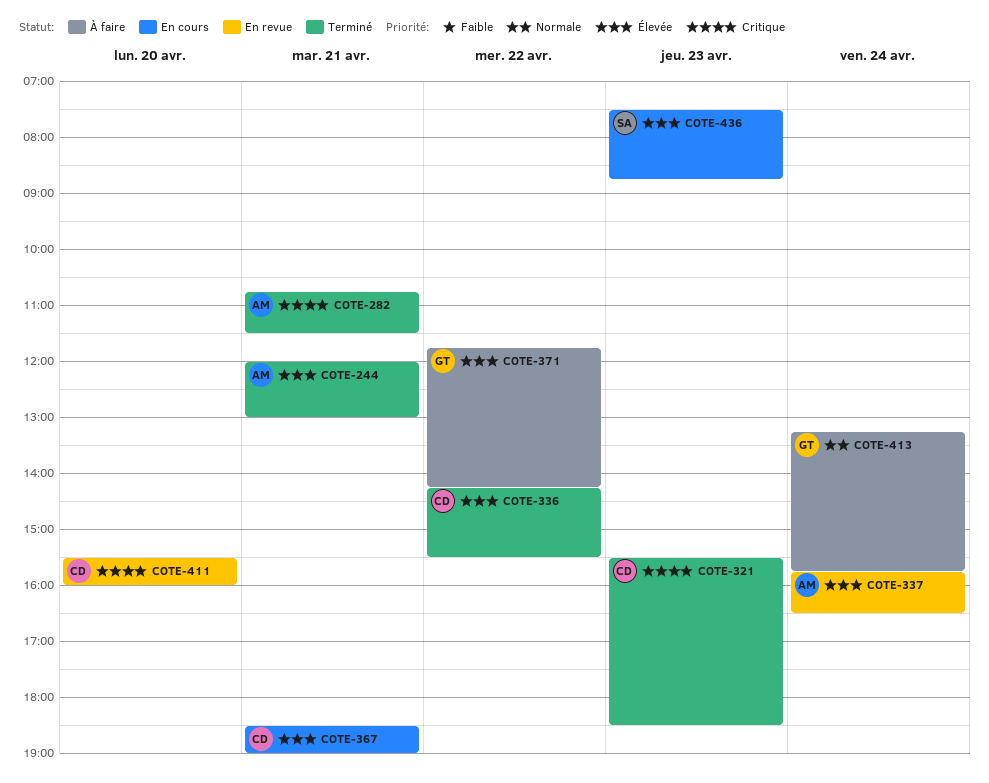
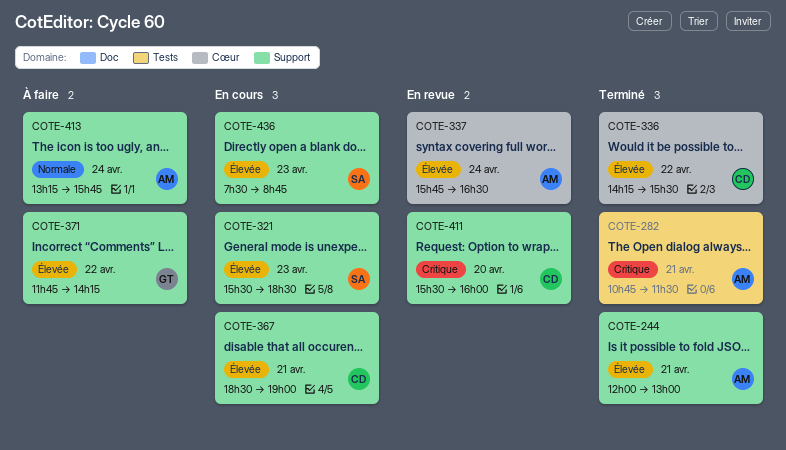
COTE-321, status: Terminé -> En cours
COTE-321, owner: CD -> SA
COTE-321, priority: Critique -> Élevée
COTE-413, owner: GT -> AM

